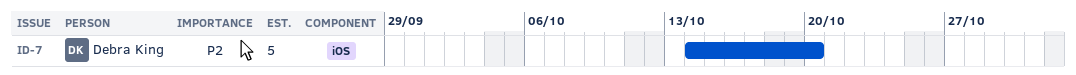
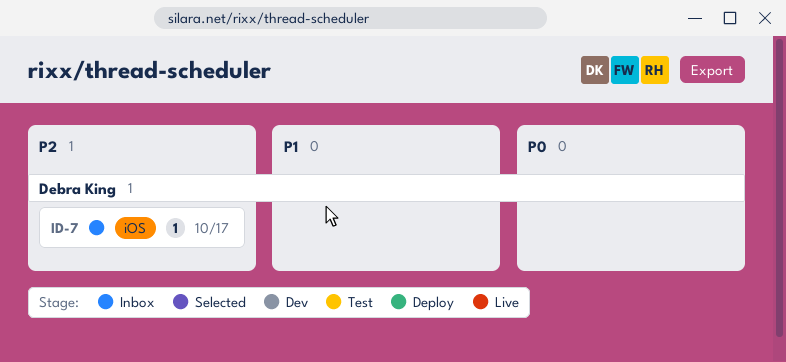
ID-7, estimate: 5 -> 1
ID-7, due: Oct 20 -> Oct 17

